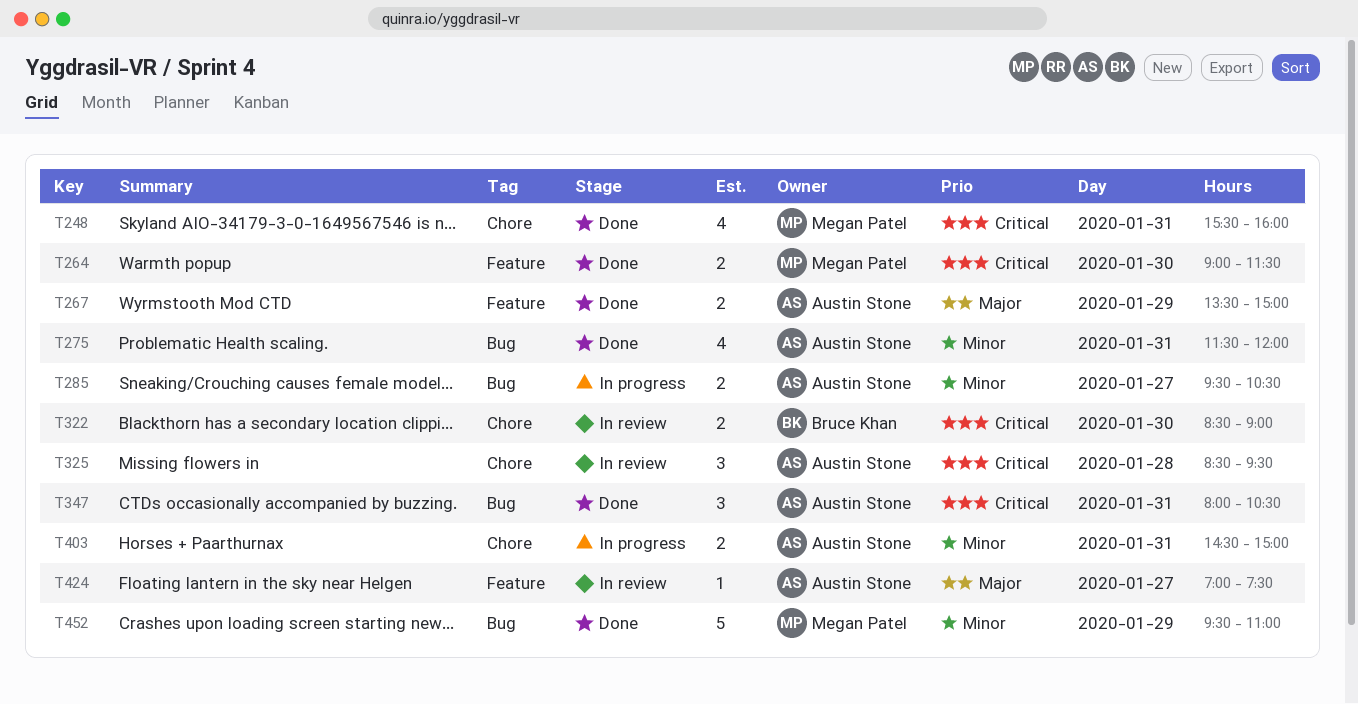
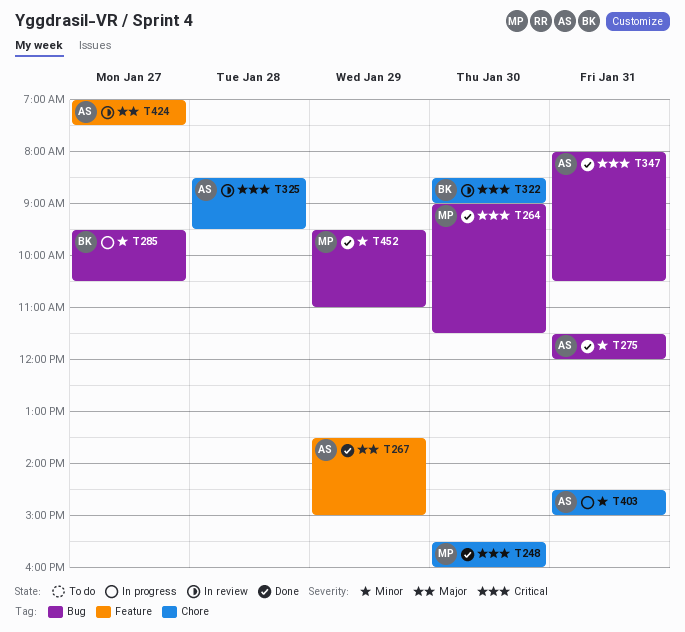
T248, day: Jan 31 -> Jan 30
T264, label: Feature -> Bug
T285, owner: Austin Stone -> Bruce Khan

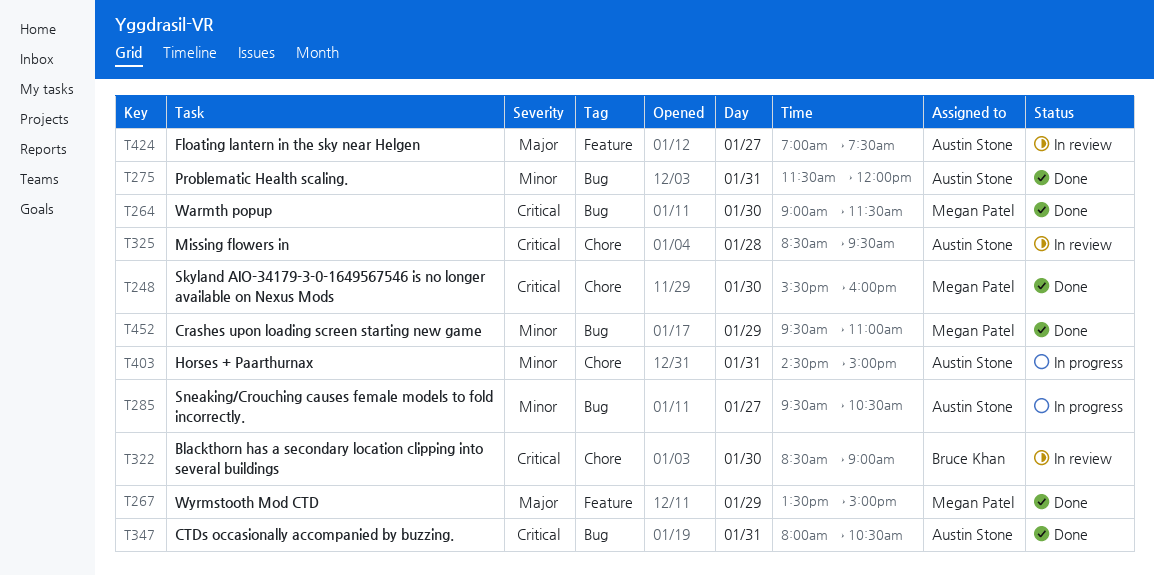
T267, owner: Austin Stone -> Megan Patel
T285, owner: Bruce Khan -> Austin Stone

